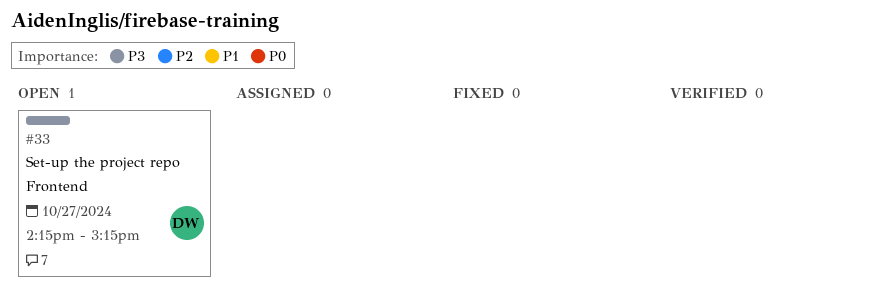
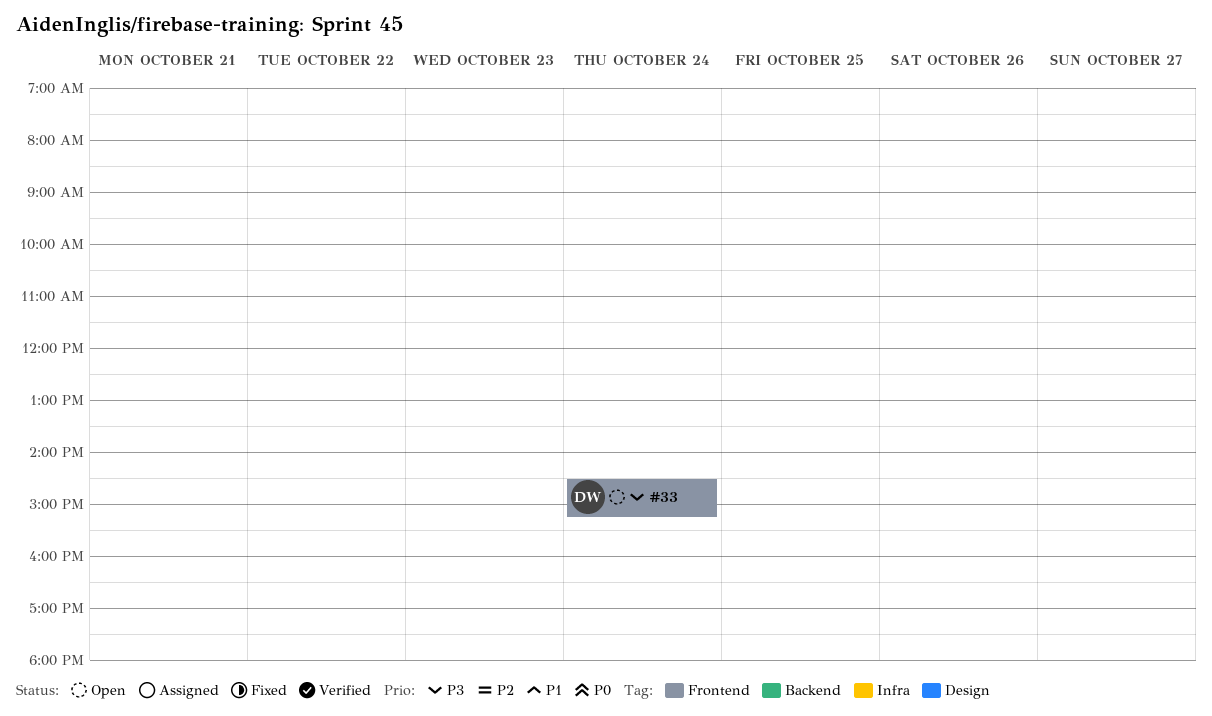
#33, day: Oct 27 -> Oct 24
#33, begins: 14:15 -> 14:30

